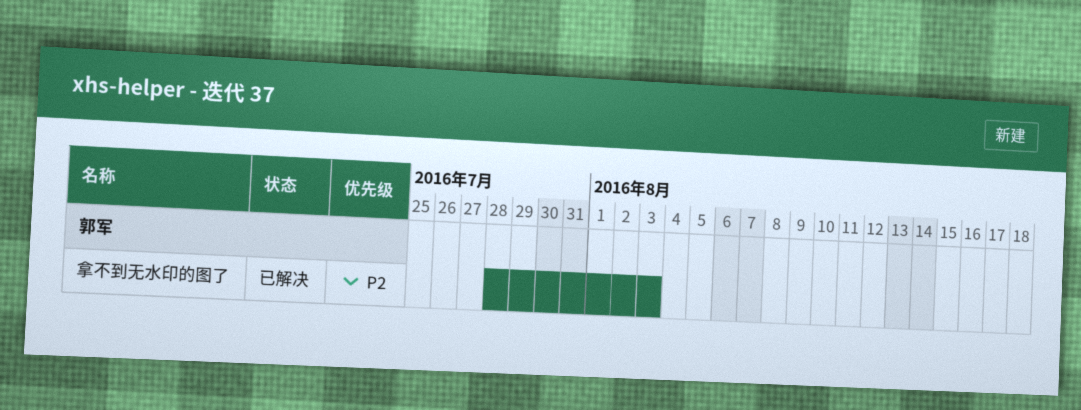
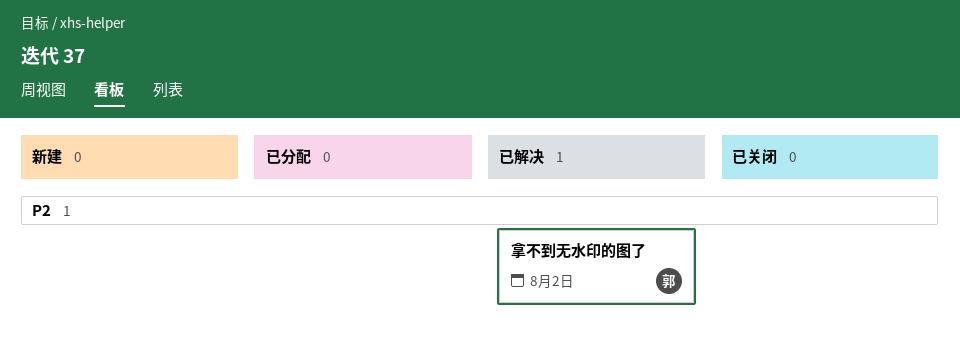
拿不到无水印的图了, due: Aug 3 -> Aug 2

